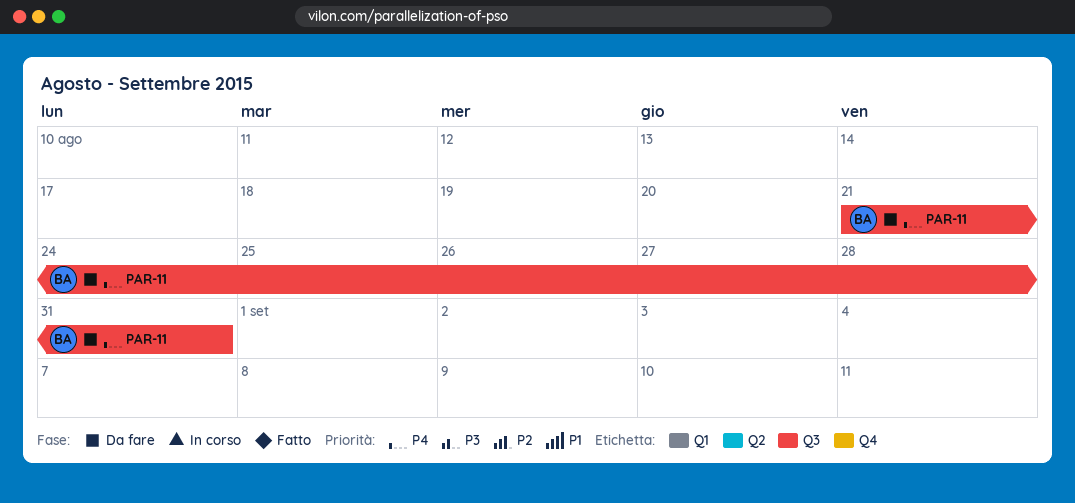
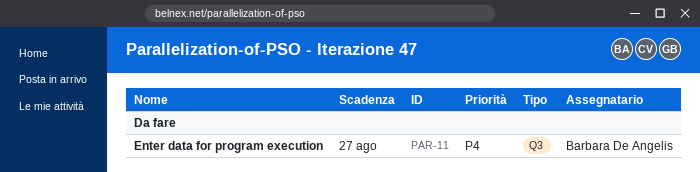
PAR-11, due: Aug 31 -> Aug 27

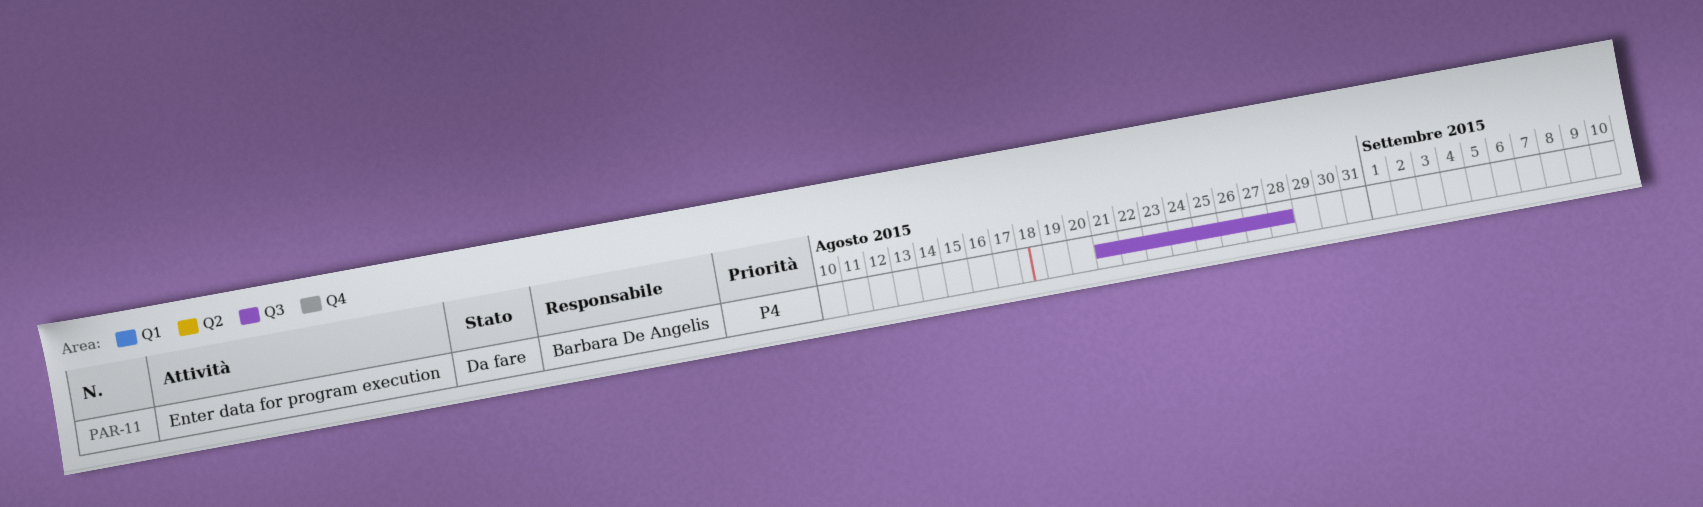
PAR-11, due: Aug 27 -> Aug 28

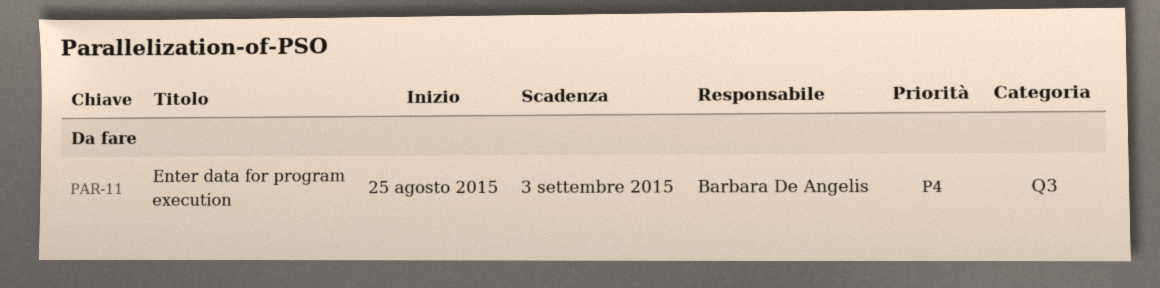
PAR-11, start: Aug 21 -> Aug 25
PAR-11, due: Aug 28 -> Sep 3

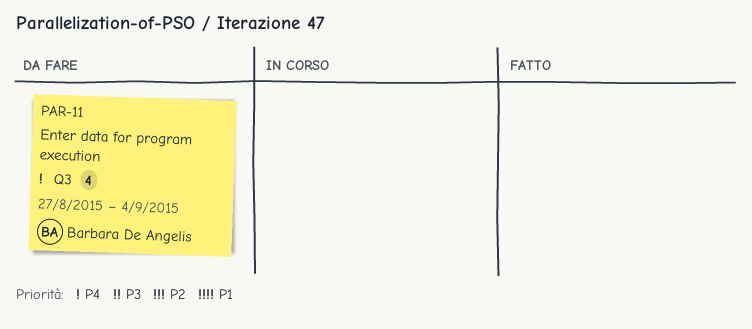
PAR-11, start: Aug 25 -> Aug 27
PAR-11, due: Sep 3 -> Sep 4

